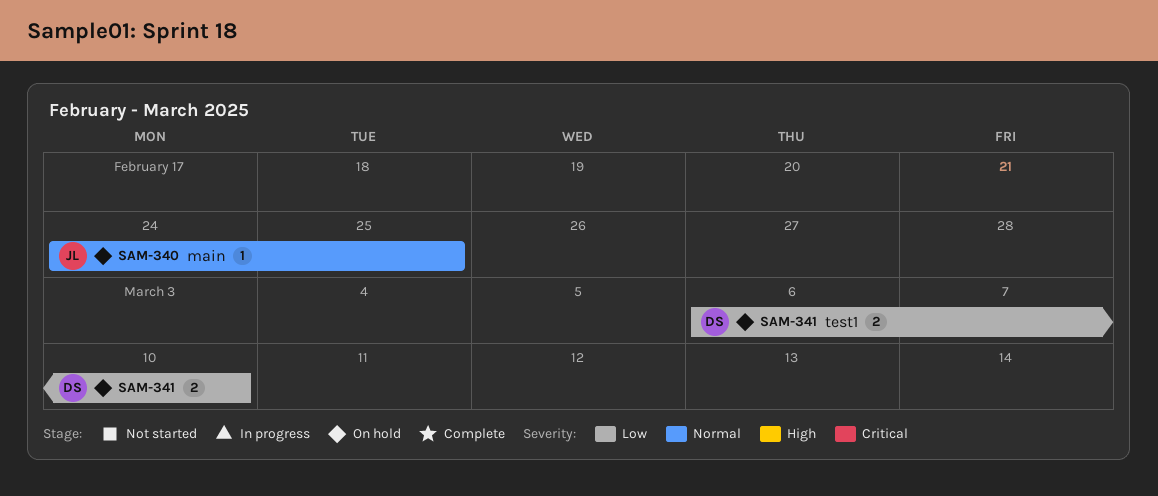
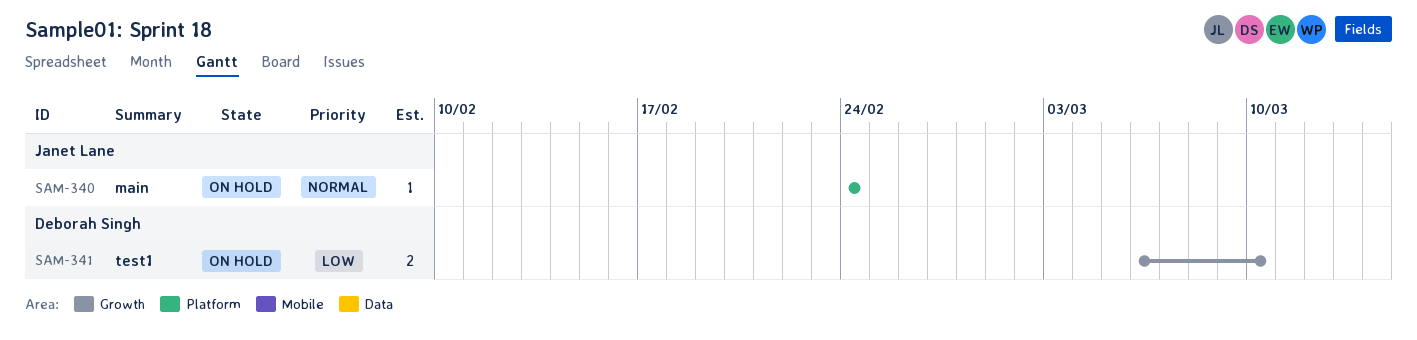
SAM-340, due: Feb 25 -> Feb 24

